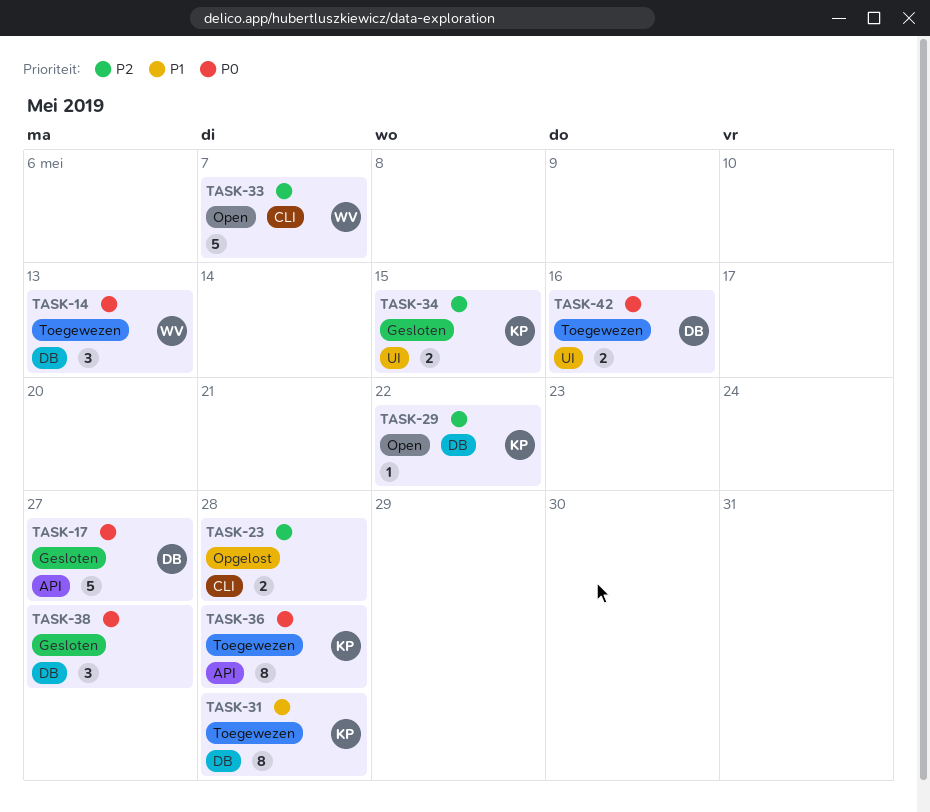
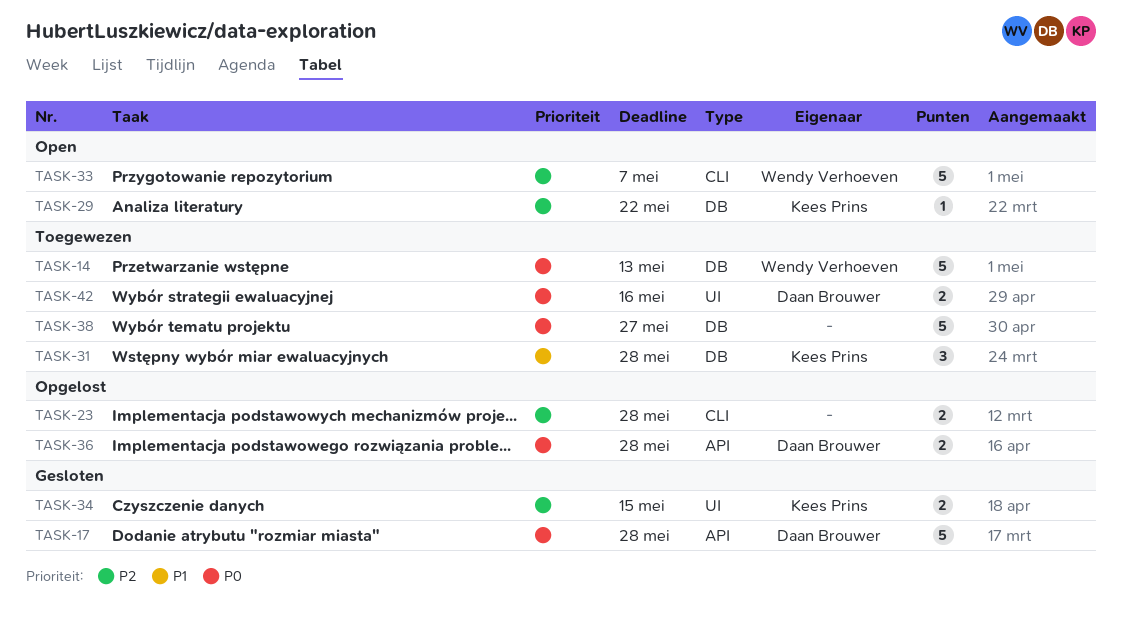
TASK-14, estimate: 3 -> 5
TASK-17, due: May 27 -> May 28
TASK-31, estimate: 8 -> 3
TASK-36, status: Toegewezen -> Opgelost
TASK-36, owner: Kees Prins -> Daan Brouwer
TASK-36, estimate: 8 -> 2
TASK-38, status: Gesloten -> Toegewezen
TASK-38, estimate: 3 -> 5

